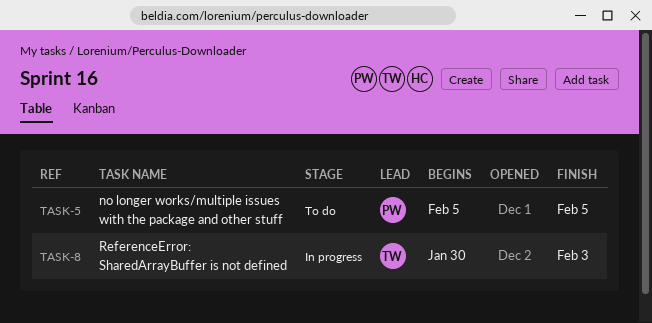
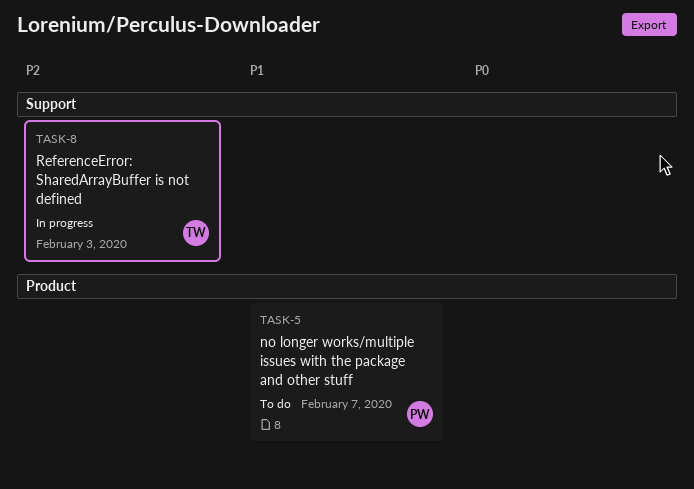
TASK-5, due: Feb 5 -> Feb 7

